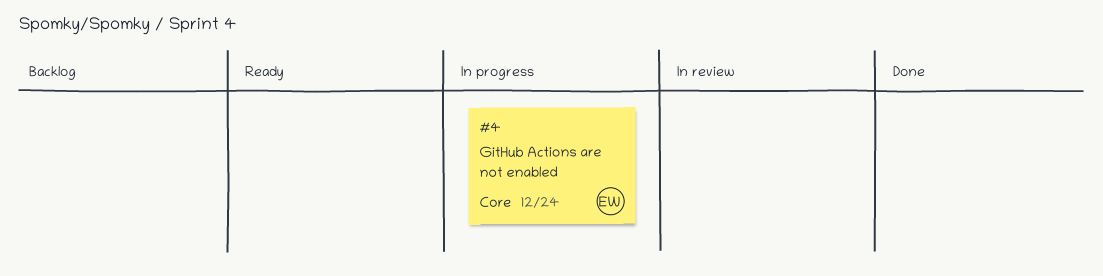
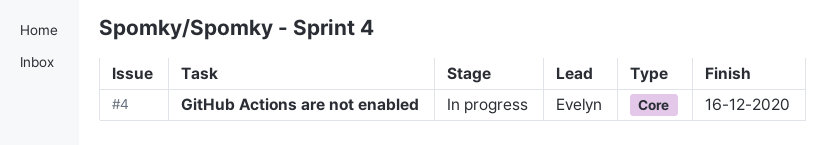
#4, due: Dec 24 -> Dec 16

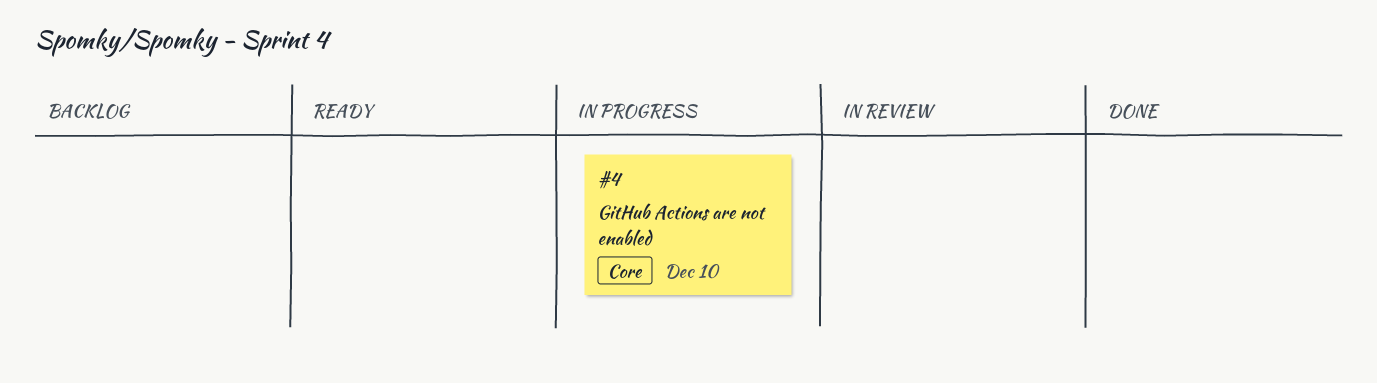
#4, due: Dec 16 -> Dec 10

